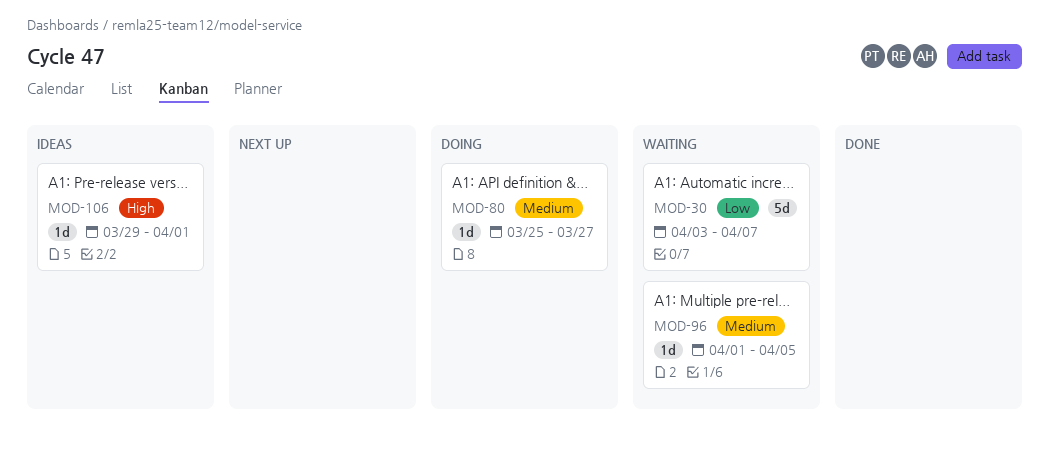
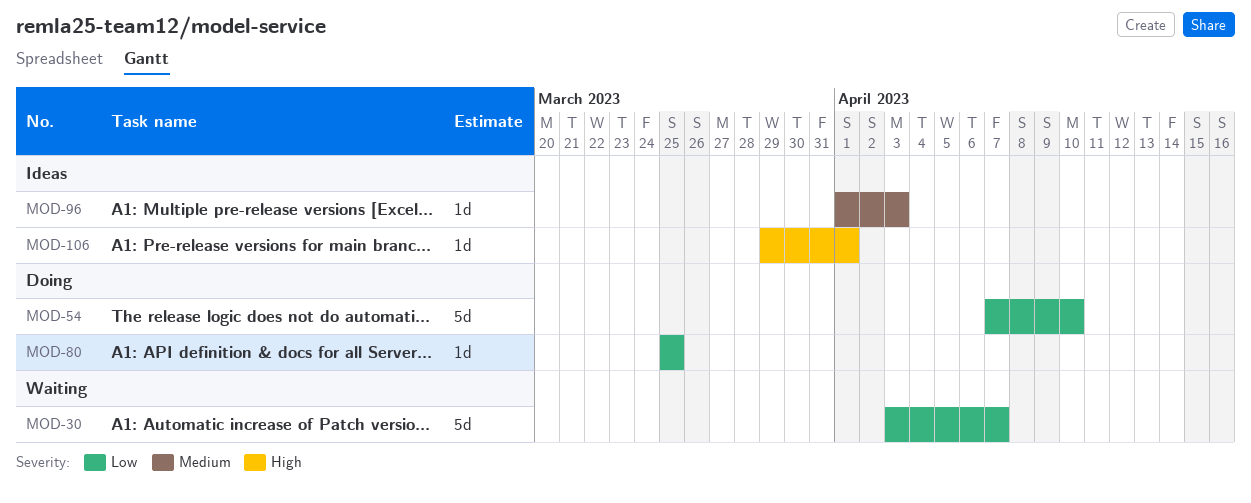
MOD-54: none -> present
MOD-80, priority: Medium -> Low
MOD-80, due: Mar 27 -> Mar 25
MOD-96, status: Waiting -> Ideas
MOD-96, due: Apr 5 -> Apr 3

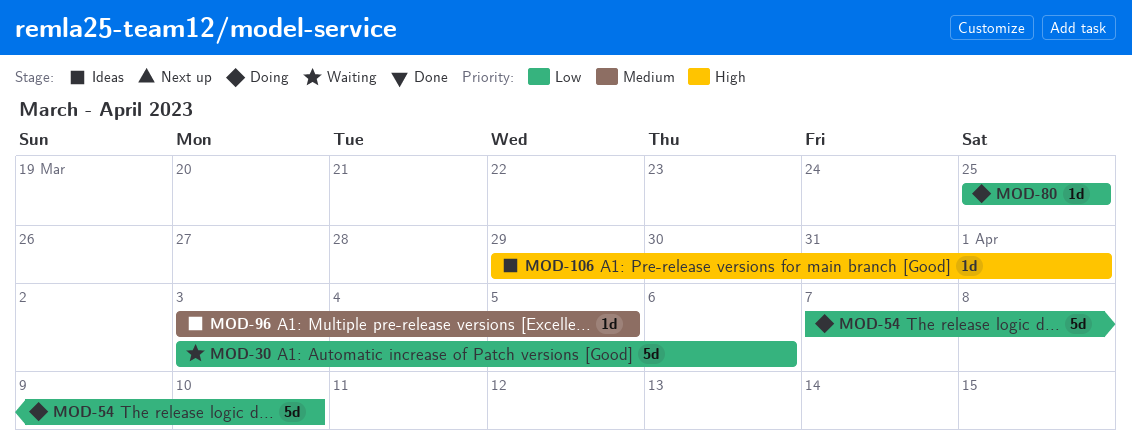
MOD-30, due: Apr 7 -> Apr 6
MOD-96, start: Apr 1 -> Apr 3
MOD-96, due: Apr 3 -> Apr 5

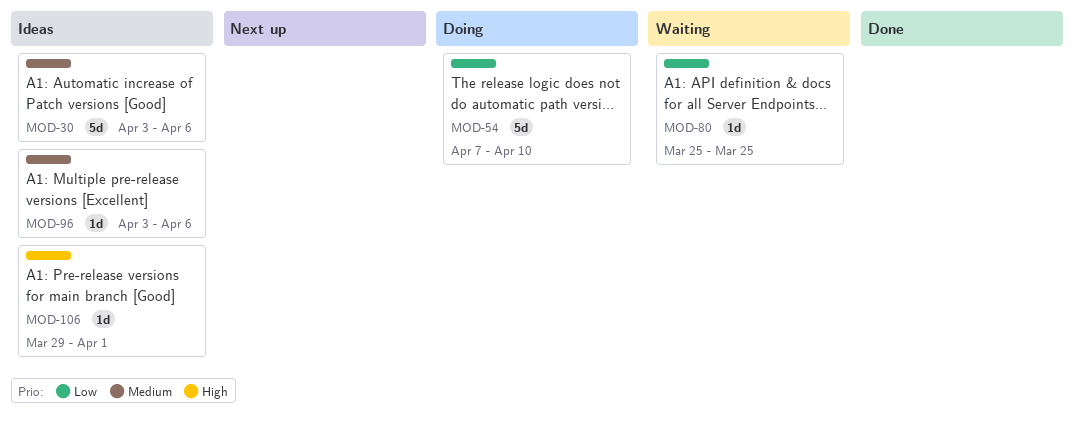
MOD-30, status: Waiting -> Ideas
MOD-30, priority: Low -> Medium
MOD-80, status: Doing -> Waiting
MOD-96, due: Apr 5 -> Apr 6

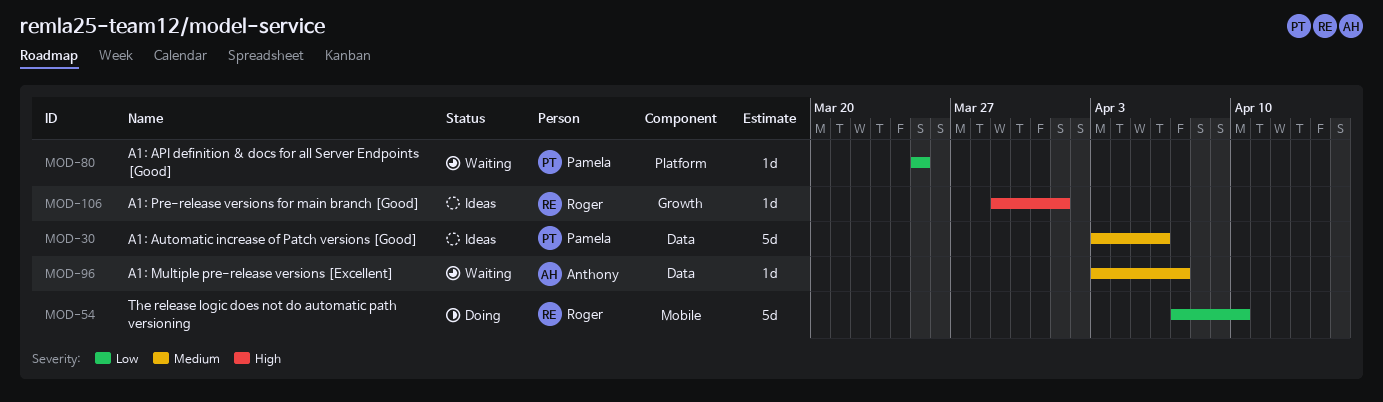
MOD-96, status: Ideas -> Waiting
MOD-96, due: Apr 6 -> Apr 7

